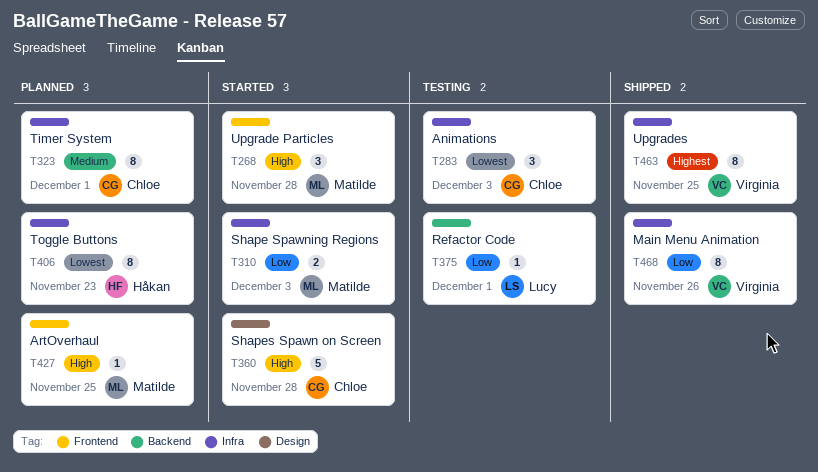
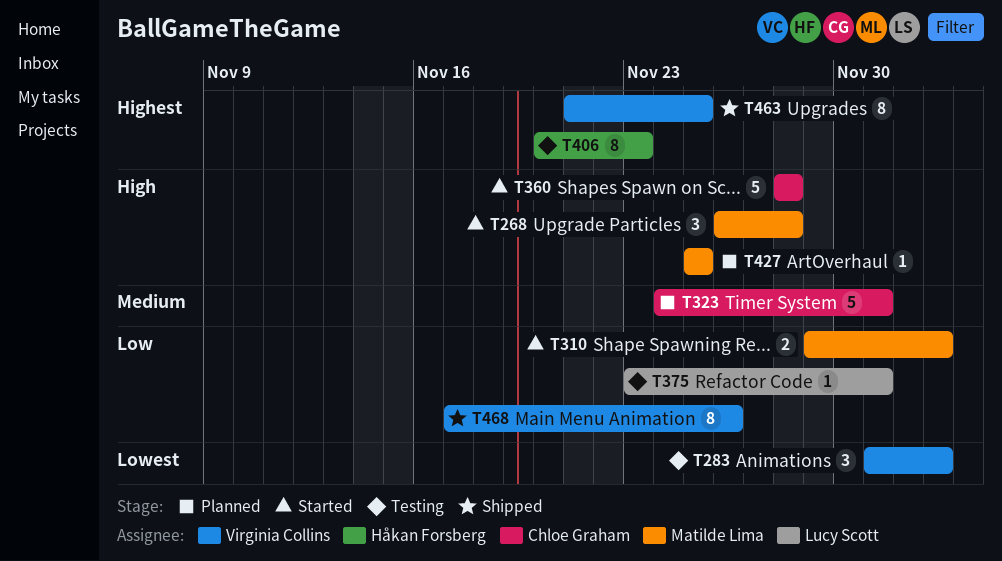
T283, owner: Chloe Graham -> Virginia Collins
T323, estimate: 8 -> 5
T406, status: Planned -> Testing
T406, priority: Lowest -> Highest

